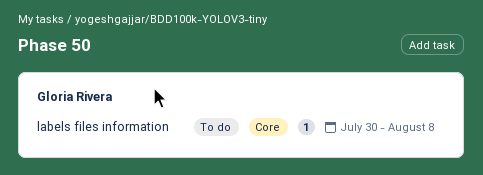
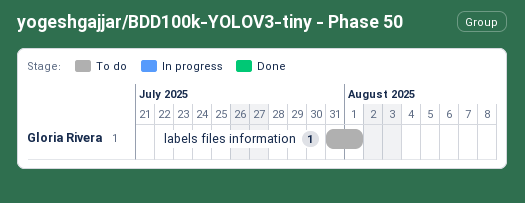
labels files information, start: Jul 30 -> Jul 31
labels files information, due: Aug 8 -> Aug 1

